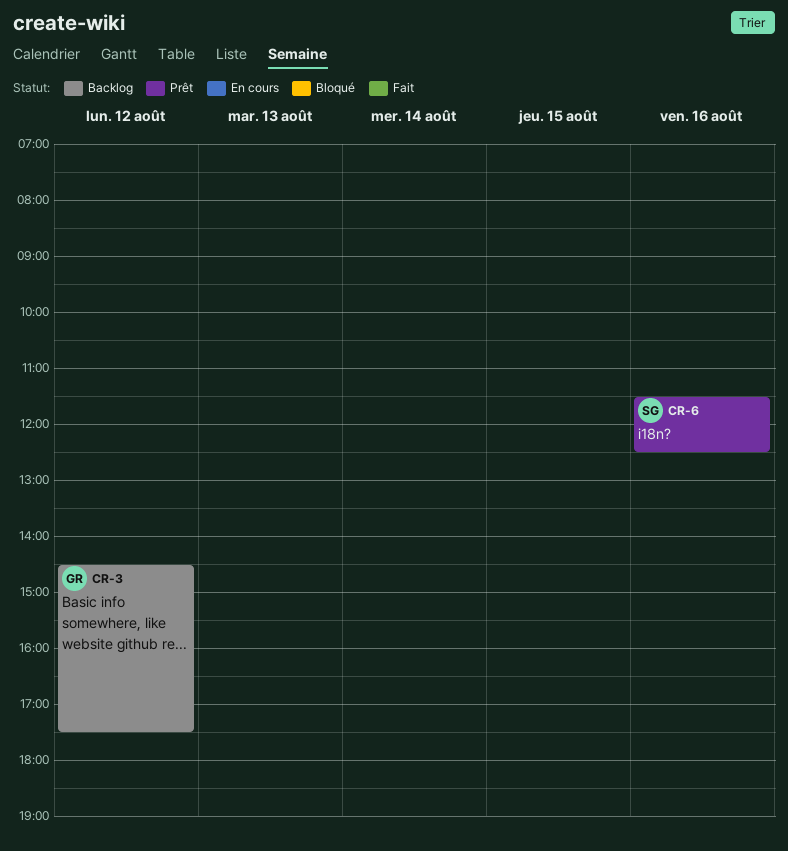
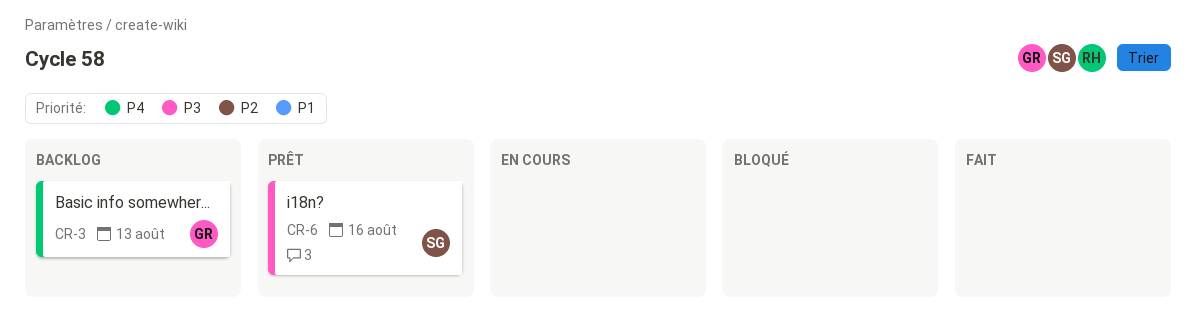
CR-3, day: Aug 12 -> Aug 13

